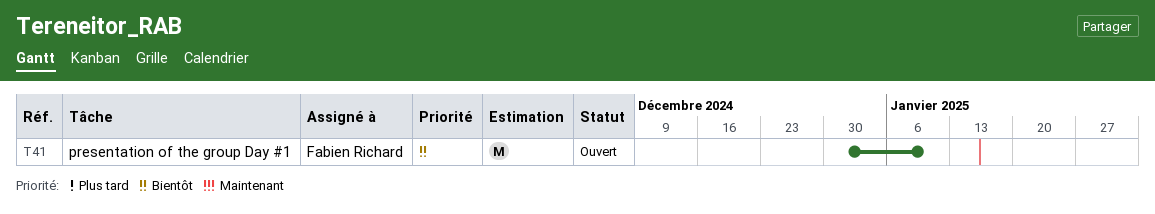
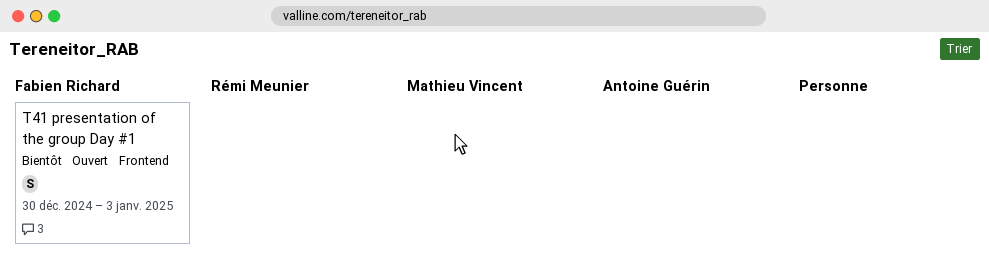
T41, estimate: M -> S
T41, due: Jan 10 -> Jan 3

